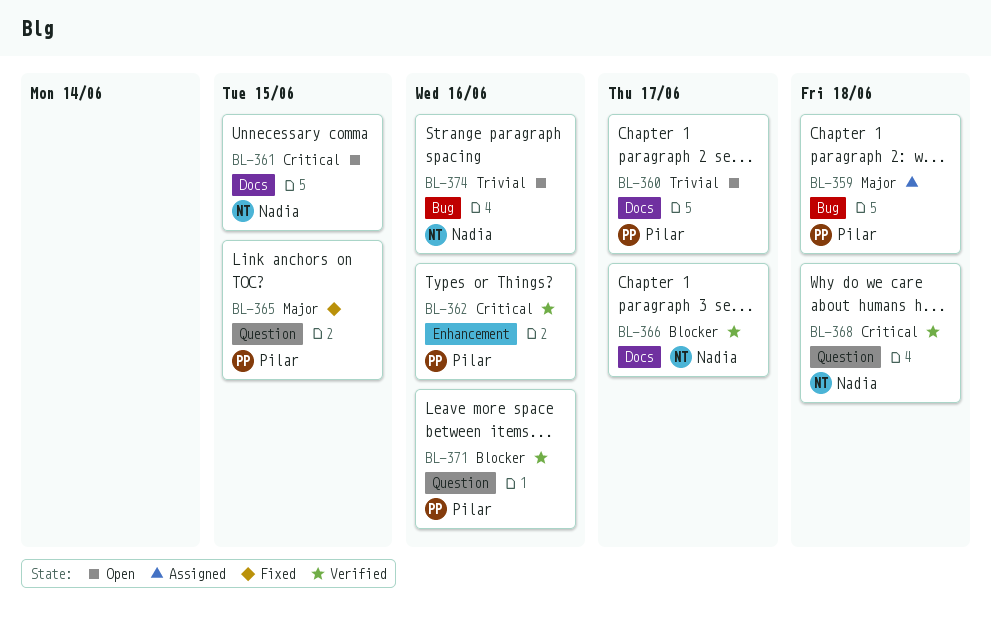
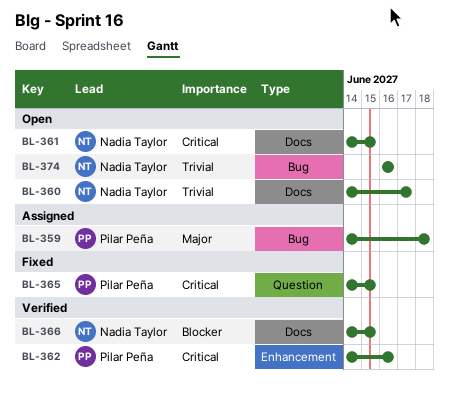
BL-360, owner: Pilar Peña -> Nadia Taylor
BL-365, priority: Major -> Critical
BL-366, due: Jun 17 -> Jun 15
BL-368: present -> none
BL-371: present -> none

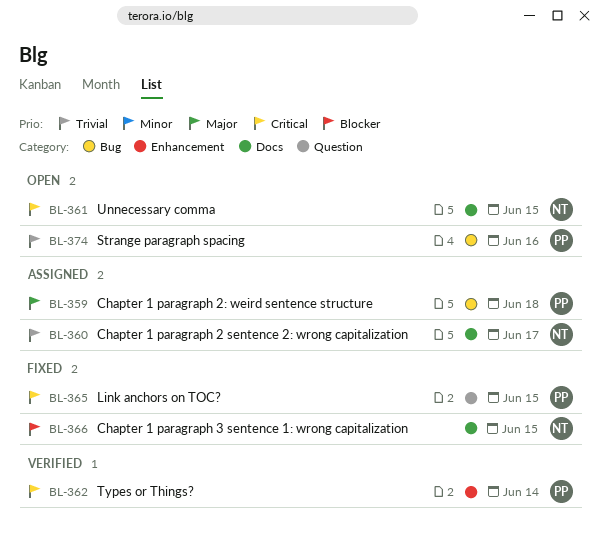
BL-360, status: Open -> Assigned
BL-362, due: Jun 16 -> Jun 14
BL-366, status: Verified -> Fixed
BL-374, owner: Nadia Taylor -> Pilar Peña

